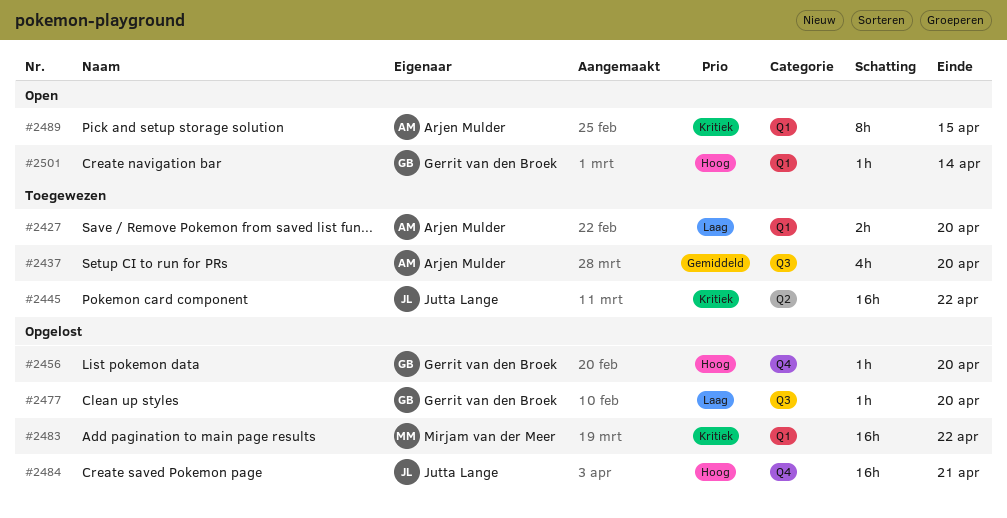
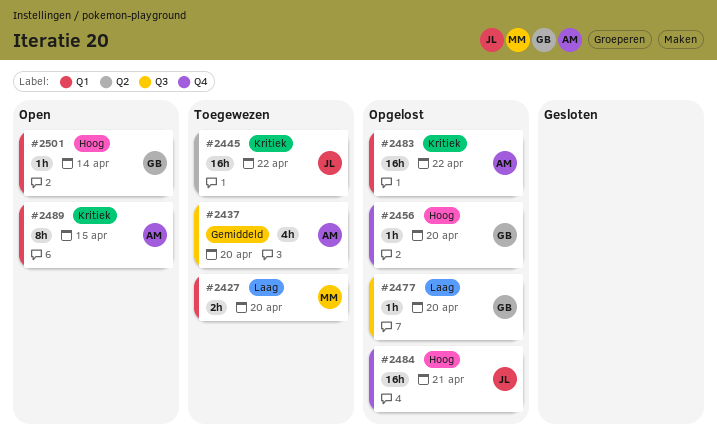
#2427, owner: Arjen Mulder -> Mirjam van der Meer
#2483, owner: Mirjam van der Meer -> Arjen Mulder

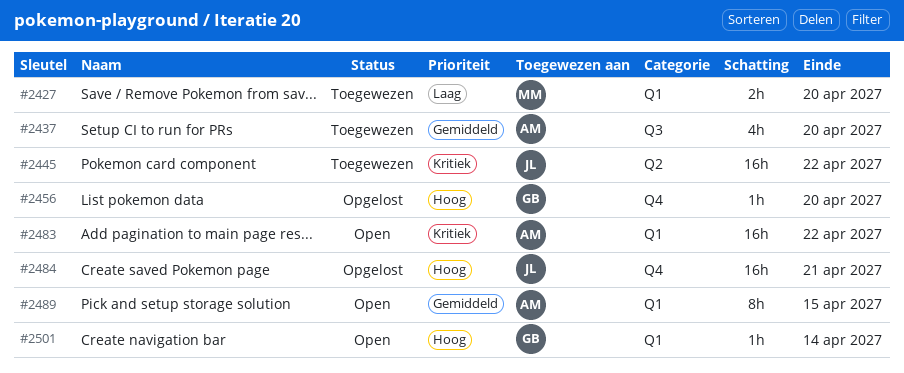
#2477: present -> none
#2483, status: Opgelost -> Open
#2489, priority: Kritiek -> Gemiddeld

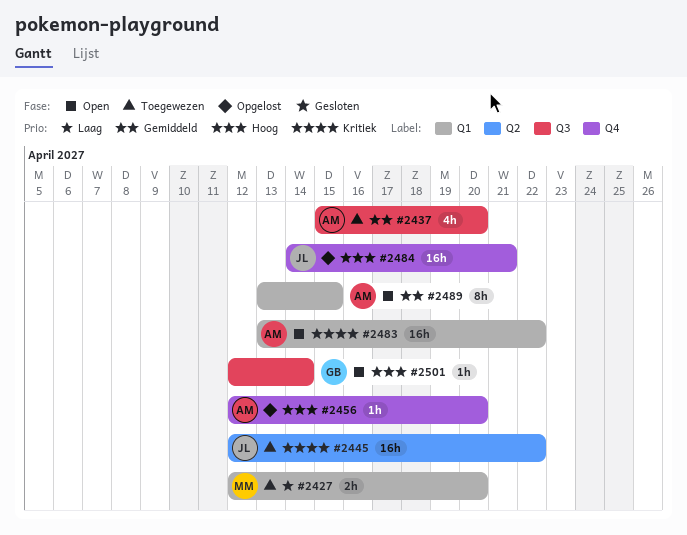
#2456, owner: GB -> AM
#2501, label: Q1 -> Q3

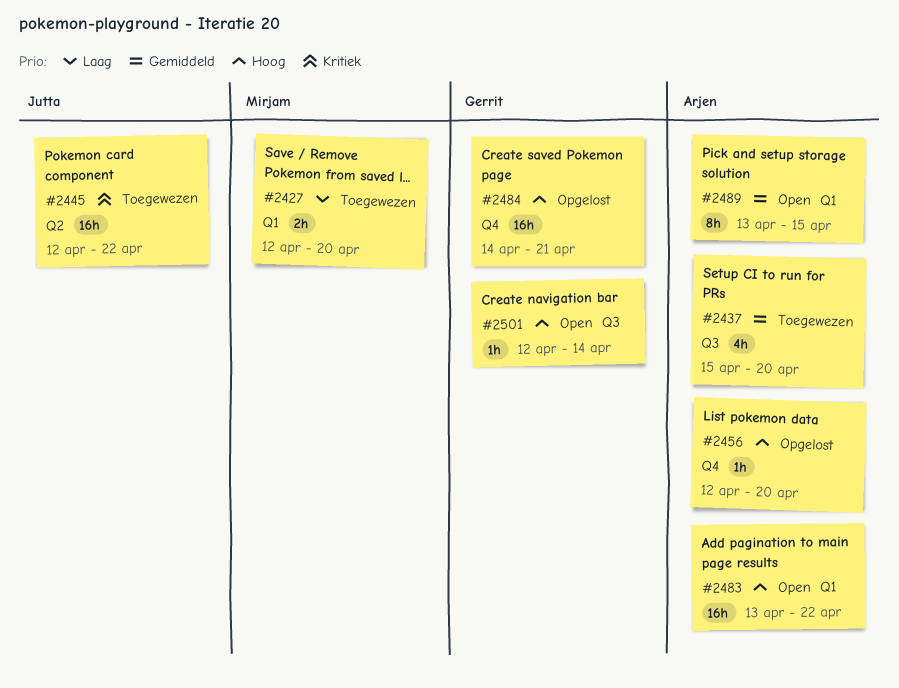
#2483, priority: Kritiek -> Hoog
#2484, owner: Jutta -> Gerrit

